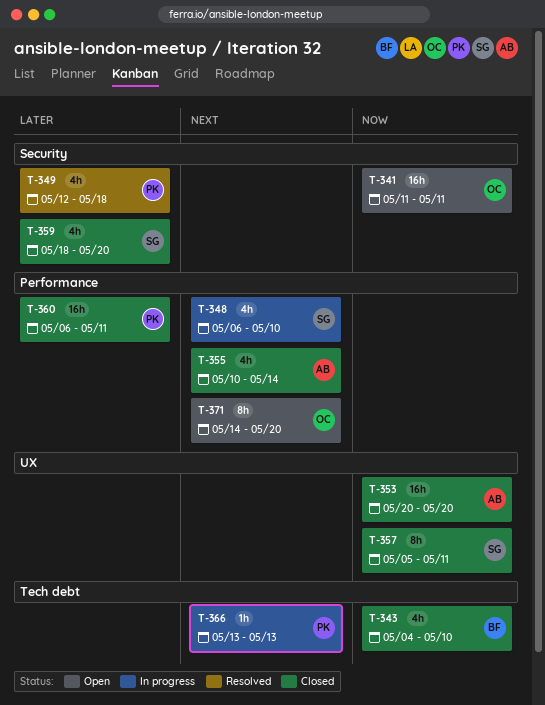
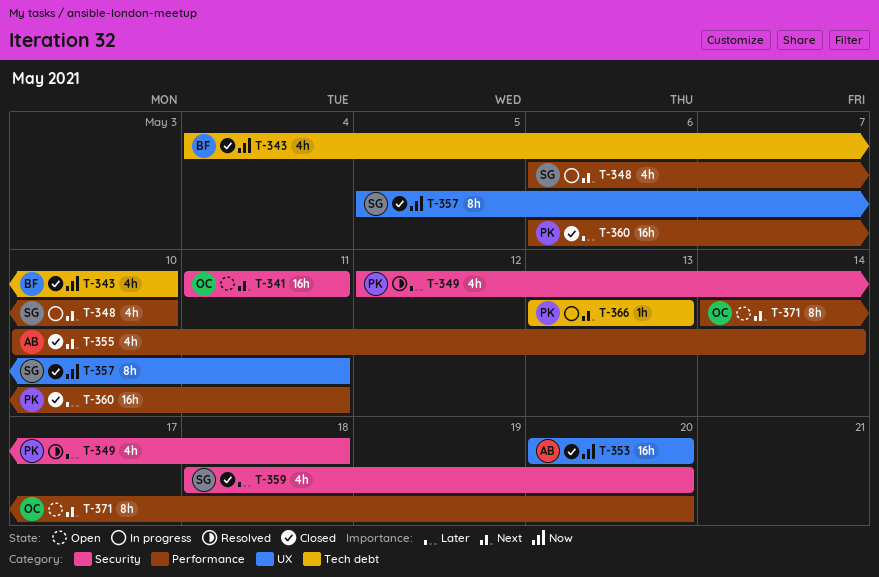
T-341, priority: Now -> Next

